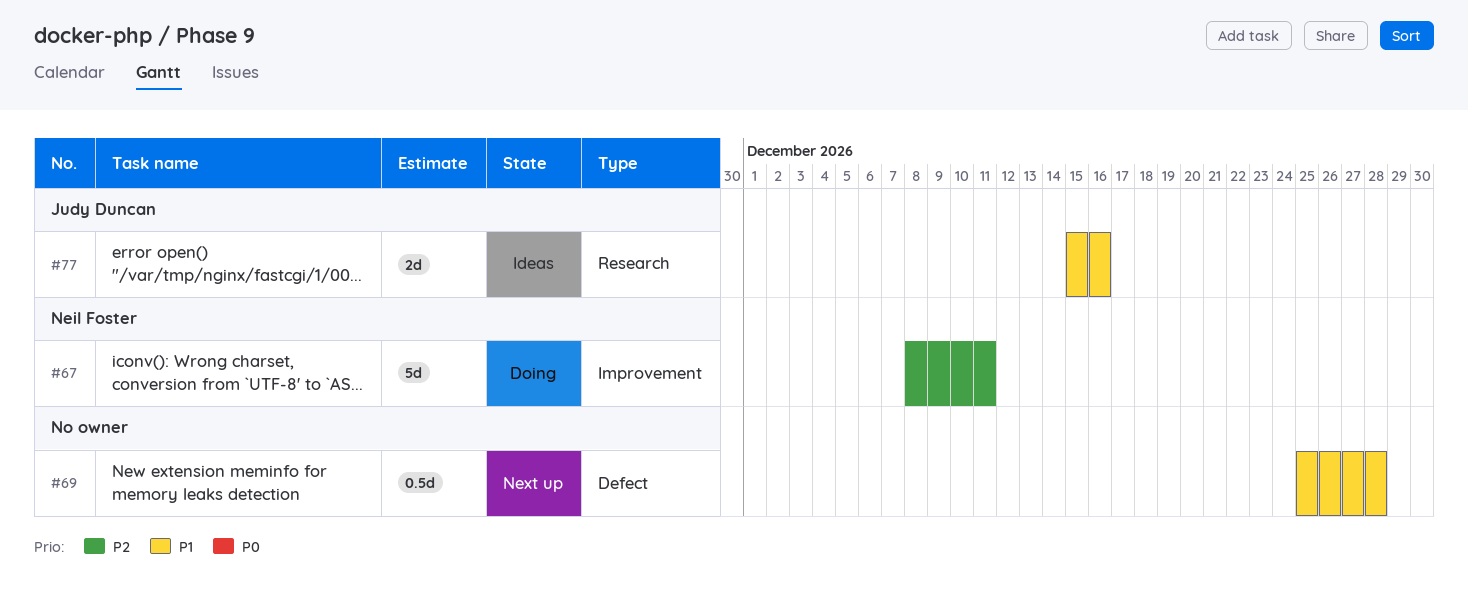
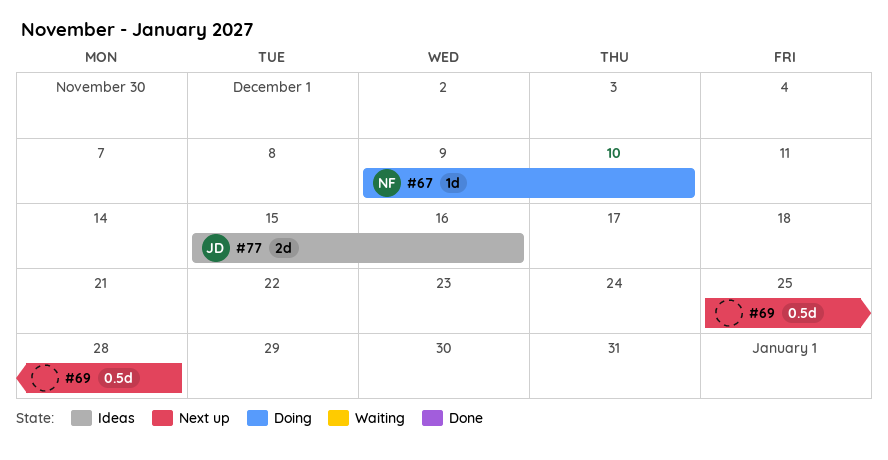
#67, estimate: 5d -> 1d
#67, start: Dec 8 -> Dec 9
#67, due: Dec 11 -> Dec 10

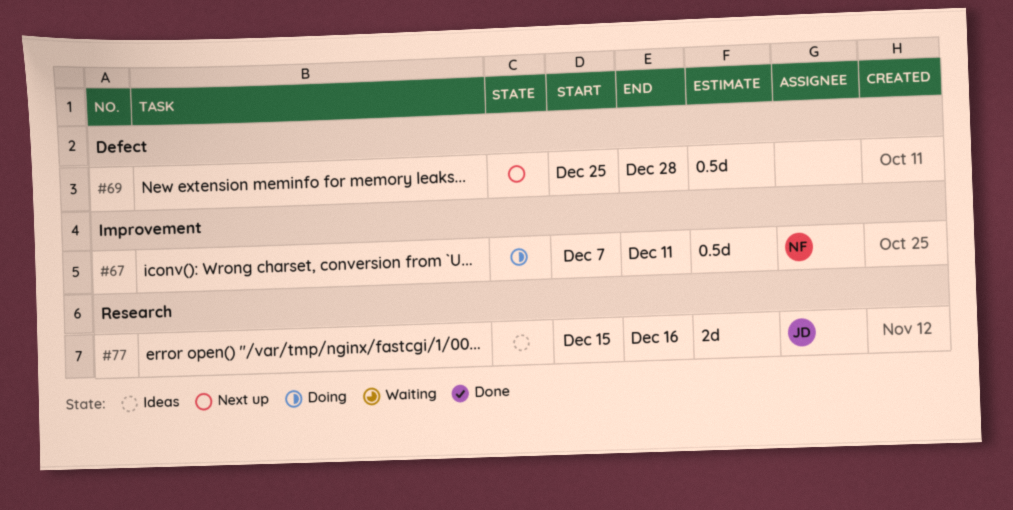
#67, estimate: 1d -> 0.5d
#67, start: Dec 9 -> Dec 7
#67, due: Dec 10 -> Dec 11

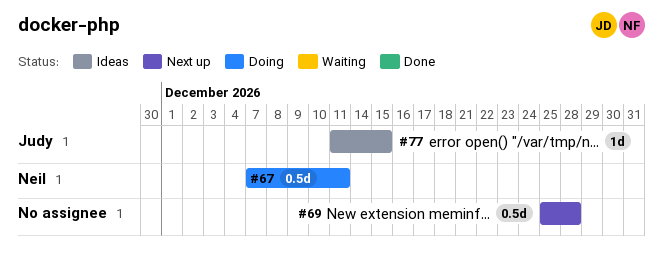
#77, estimate: 2d -> 1d
#77, start: Dec 15 -> Dec 11
#77, due: Dec 16 -> Dec 15

